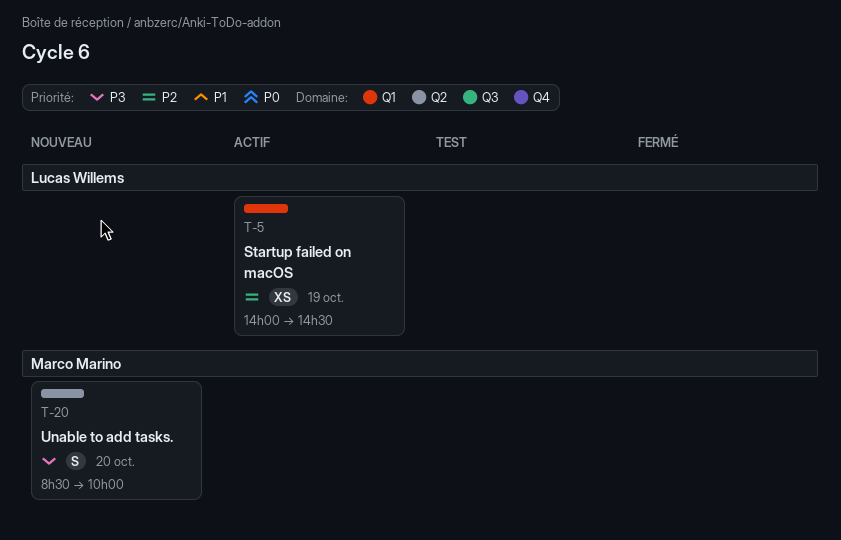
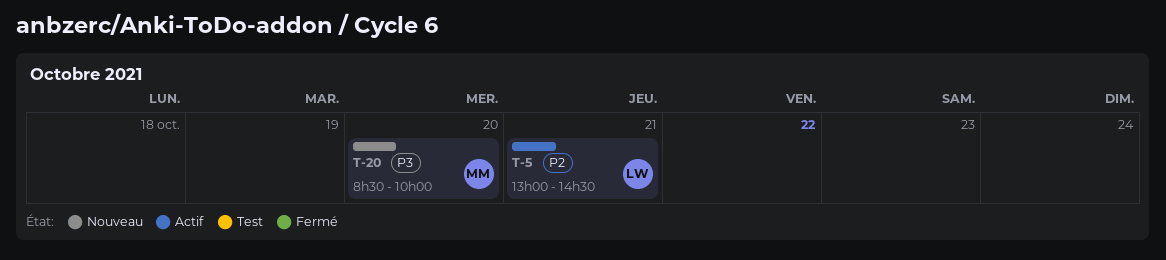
T-5, day: Oct 19 -> Oct 21
T-5, begins: 14:00 -> 13:00

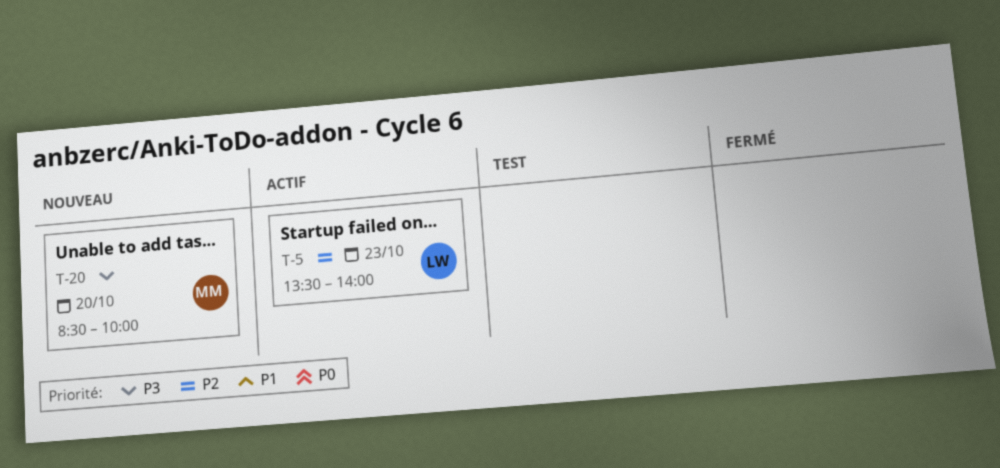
T-5, day: Oct 21 -> Oct 23
T-5, begins: 13:00 -> 13:30
T-5, ends: 14:30 -> 14:00

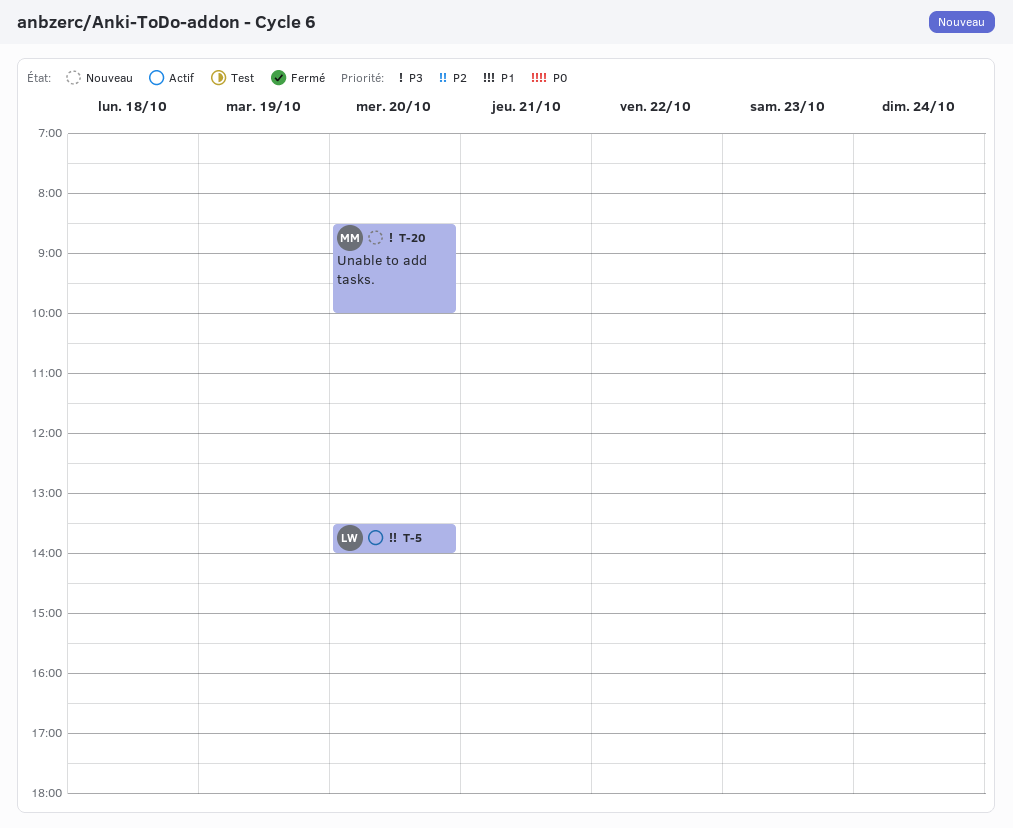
T-5, day: Oct 23 -> Oct 20

